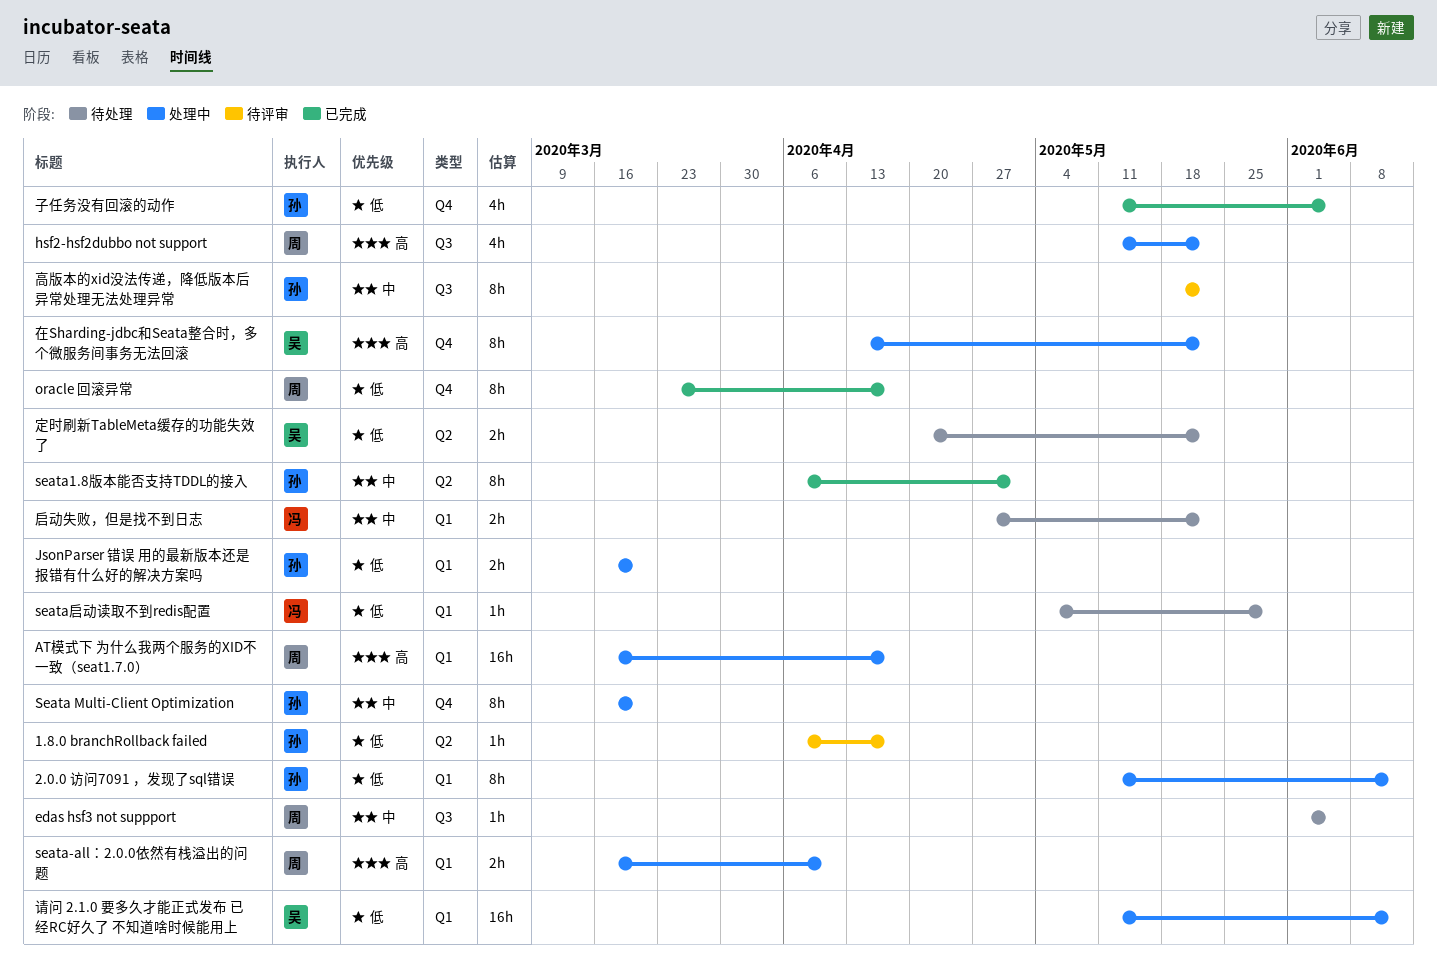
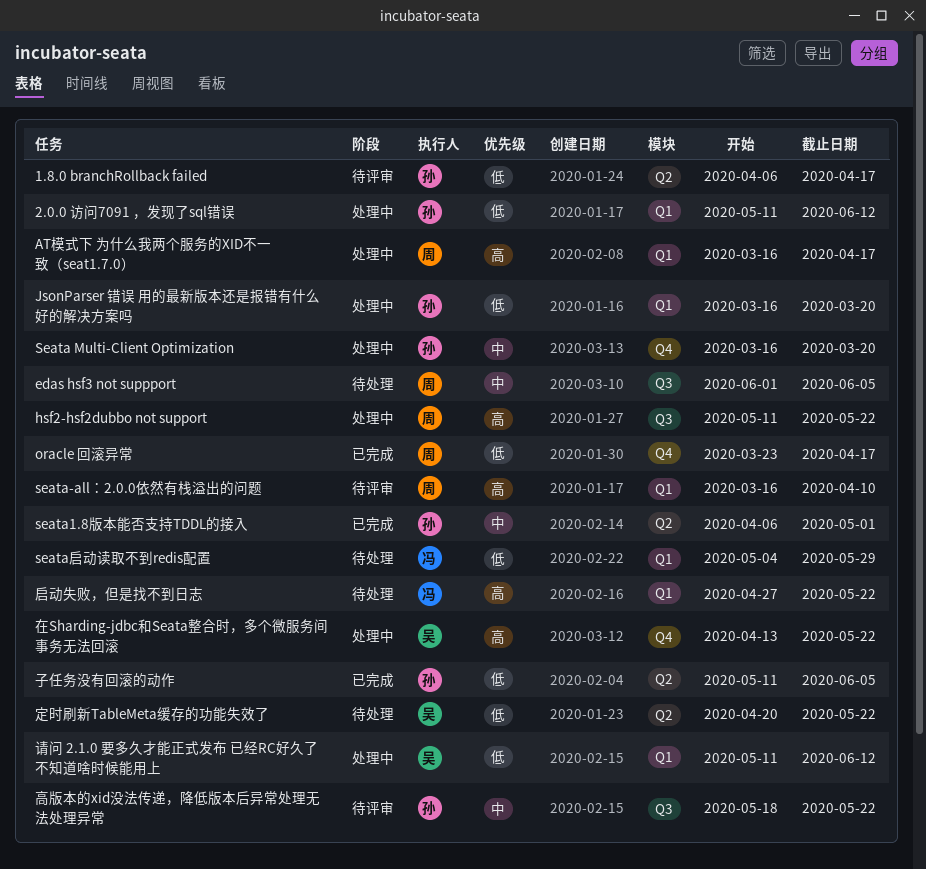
seata-all：2.0.0依然有栈溢出的问题, status: 处理中 -> 待评审
启动失败，但是找不到日志, priority: 中 -> 高
子任务没有回滚的动作, label: Q4 -> Q2

